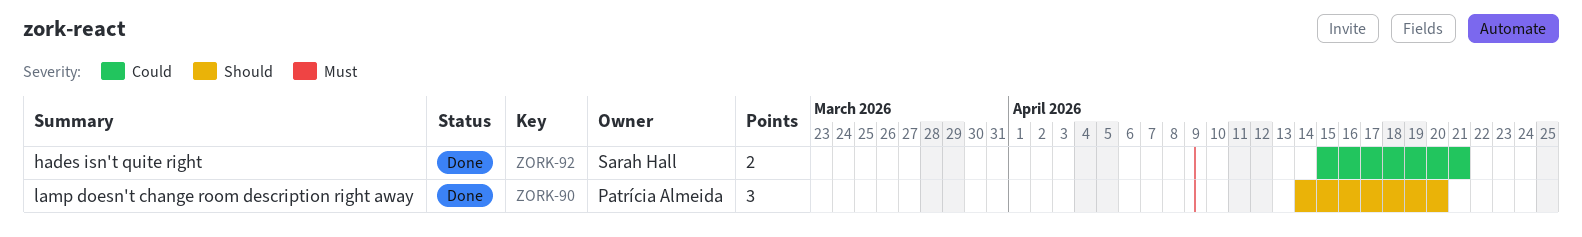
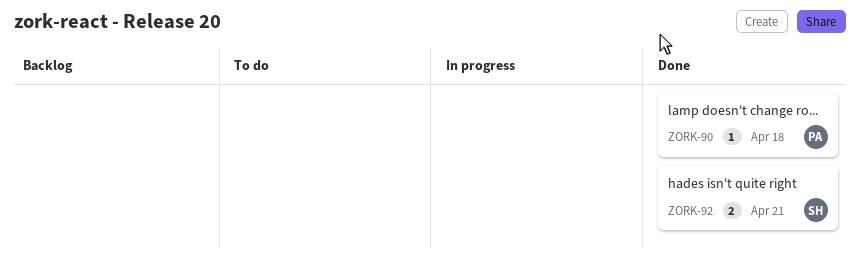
ZORK-90, estimate: 3 -> 1
ZORK-90, due: Apr 20 -> Apr 18

